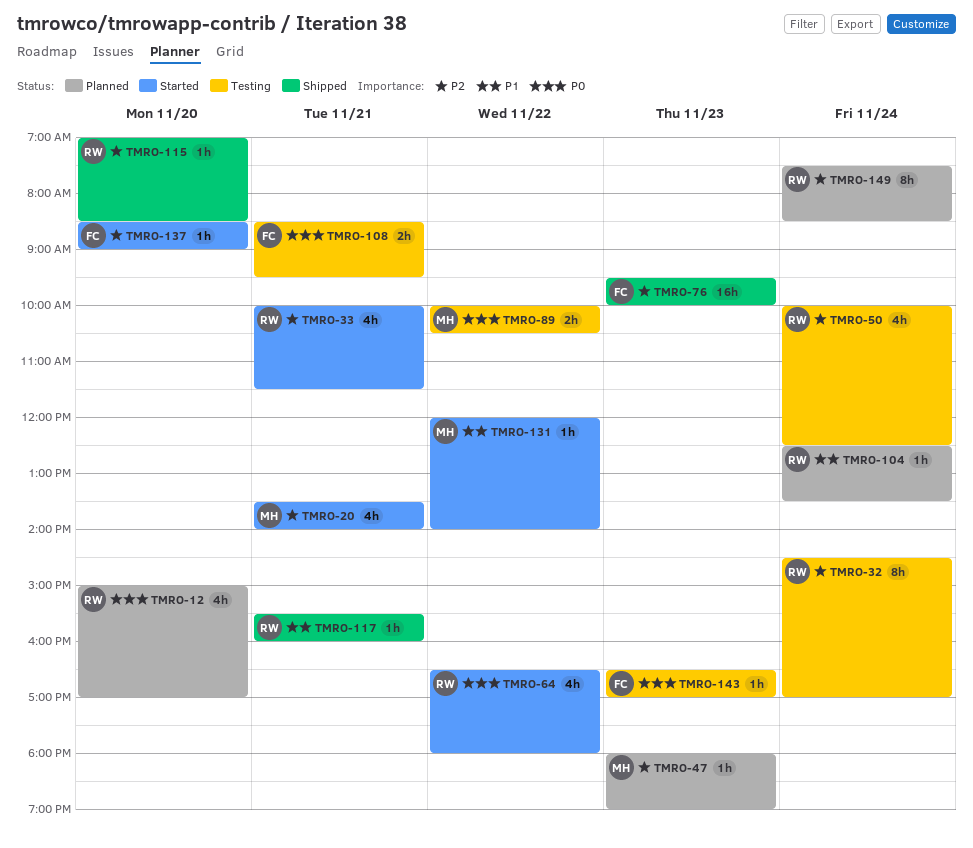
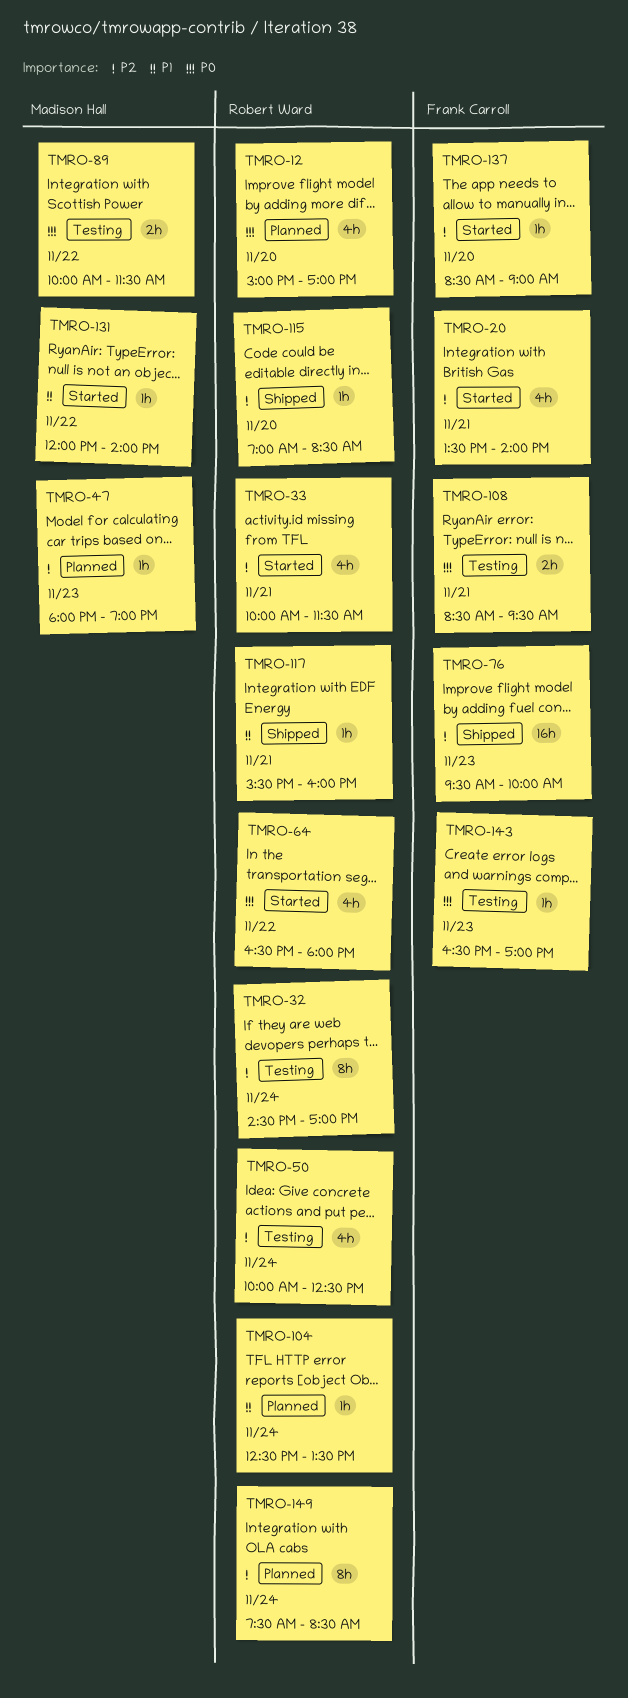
TMRO-20, owner: Madison Hall -> Frank Carroll
TMRO-89, ends: 10:30 -> 11:30

